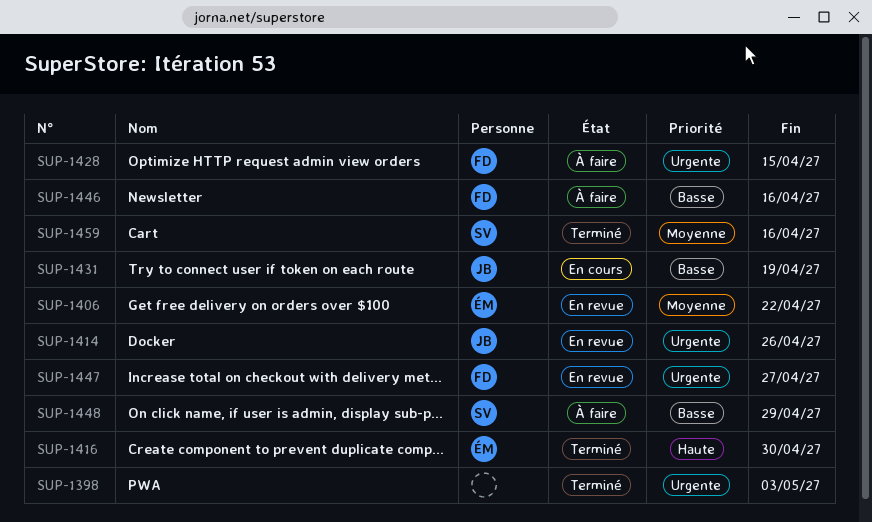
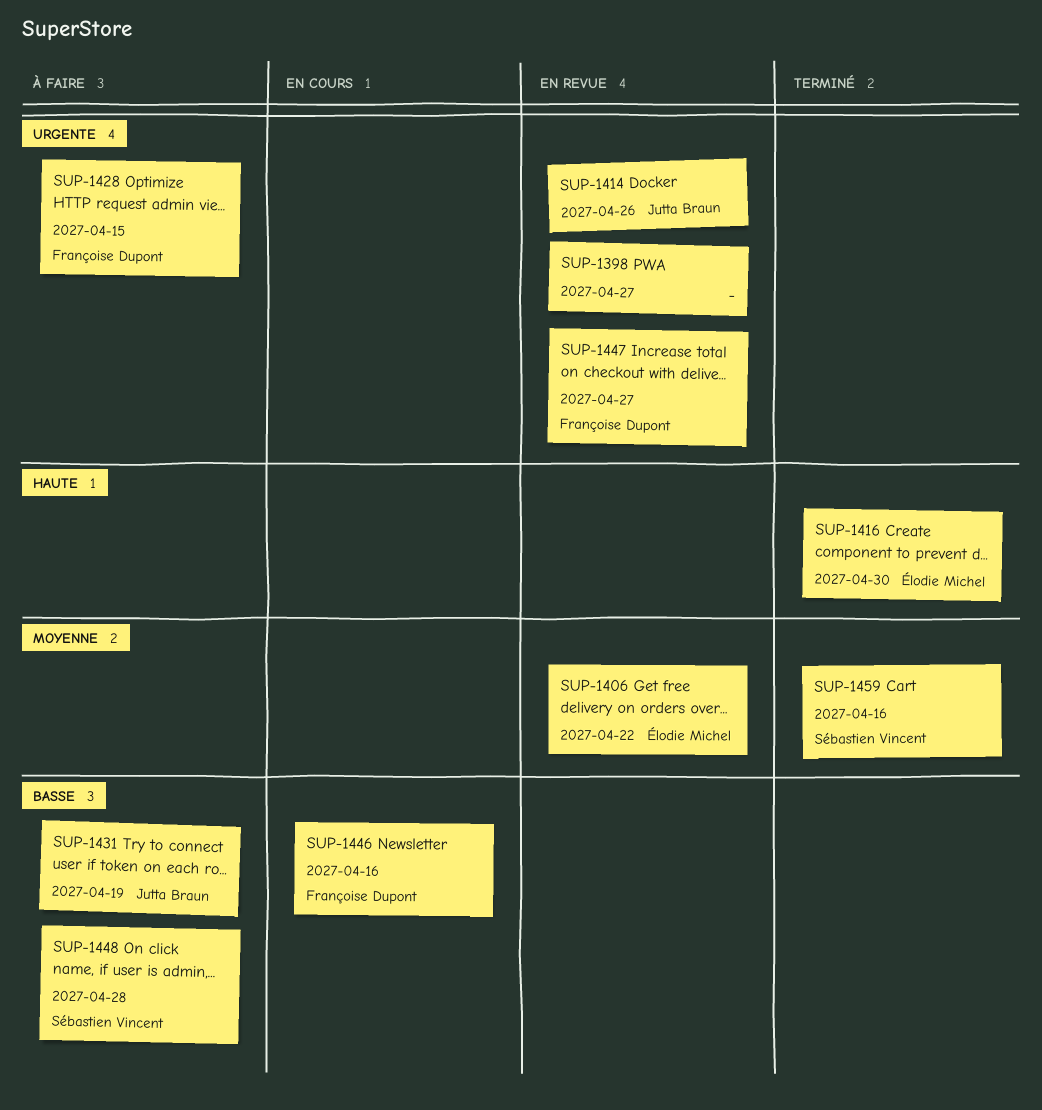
SUP-1398, status: Terminé -> En revue
SUP-1398, due: May 3 -> Apr 27
SUP-1431, status: En cours -> À faire
SUP-1446, status: À faire -> En cours
SUP-1448, due: Apr 29 -> Apr 28

